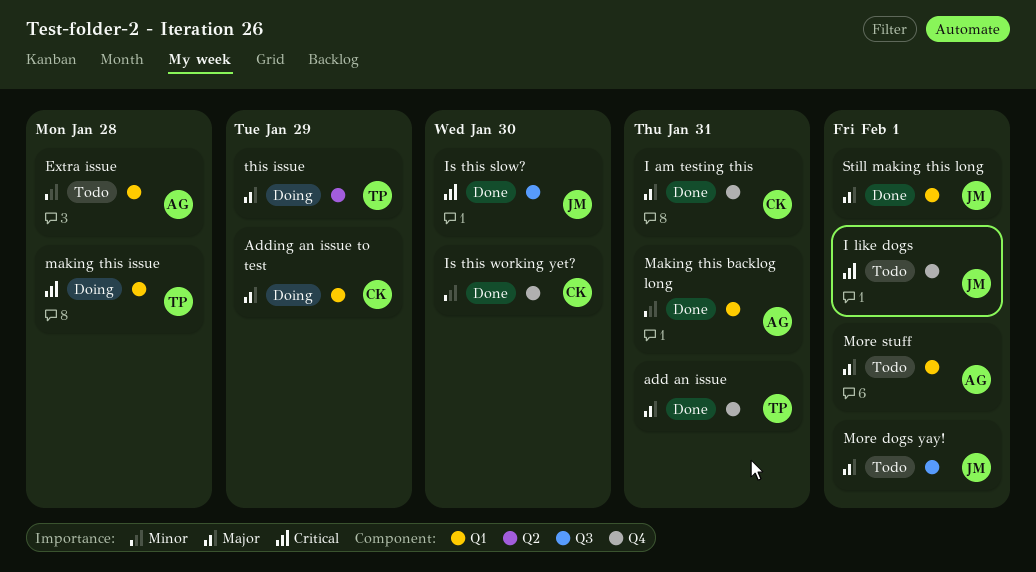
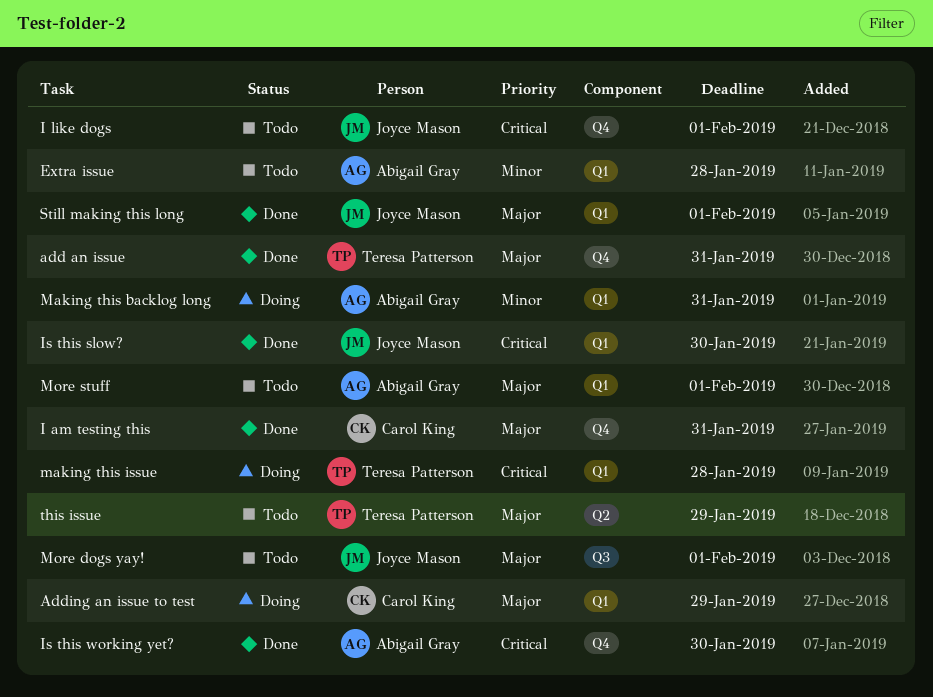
Is this slow?, label: Q3 -> Q1
Is this working yet?, owner: Carol King -> Abigail Gray
Is this working yet?, priority: Minor -> Critical
Making this backlog long, status: Done -> Doing
this issue, status: Doing -> Todo

